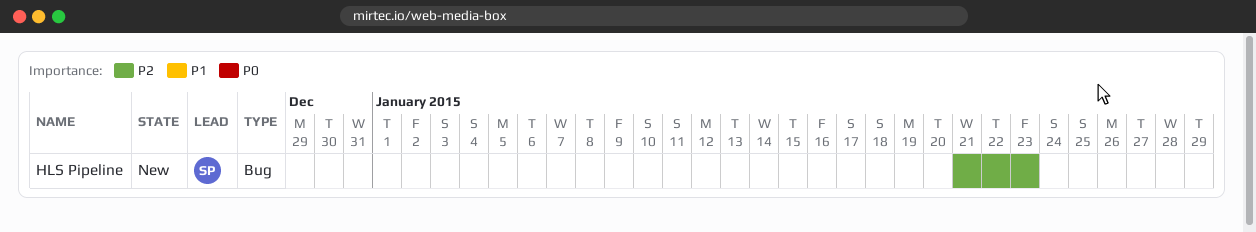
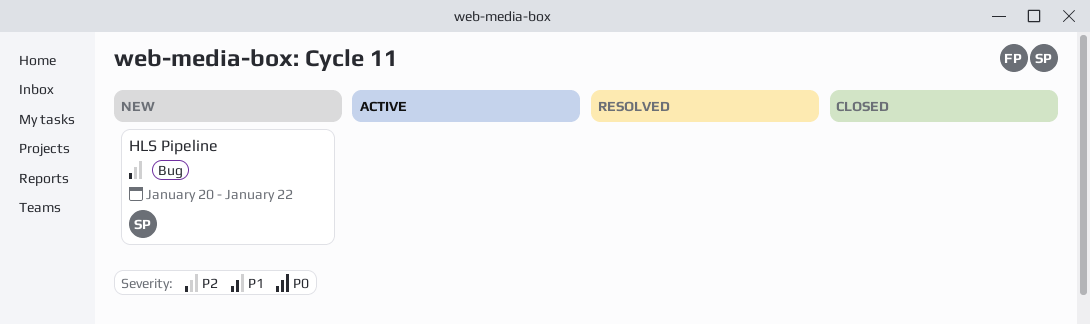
HLS Pipeline, start: Jan 21 -> Jan 20
HLS Pipeline, due: Jan 23 -> Jan 22

